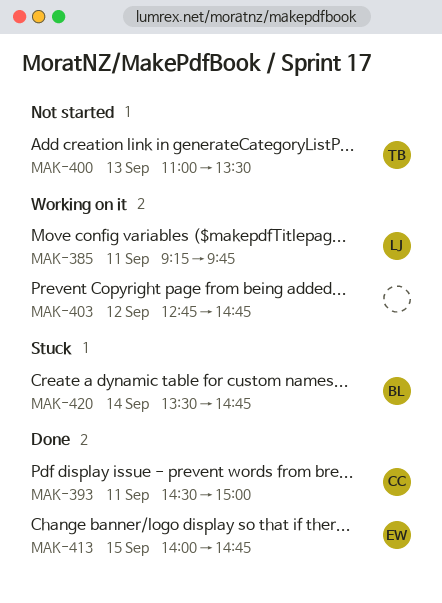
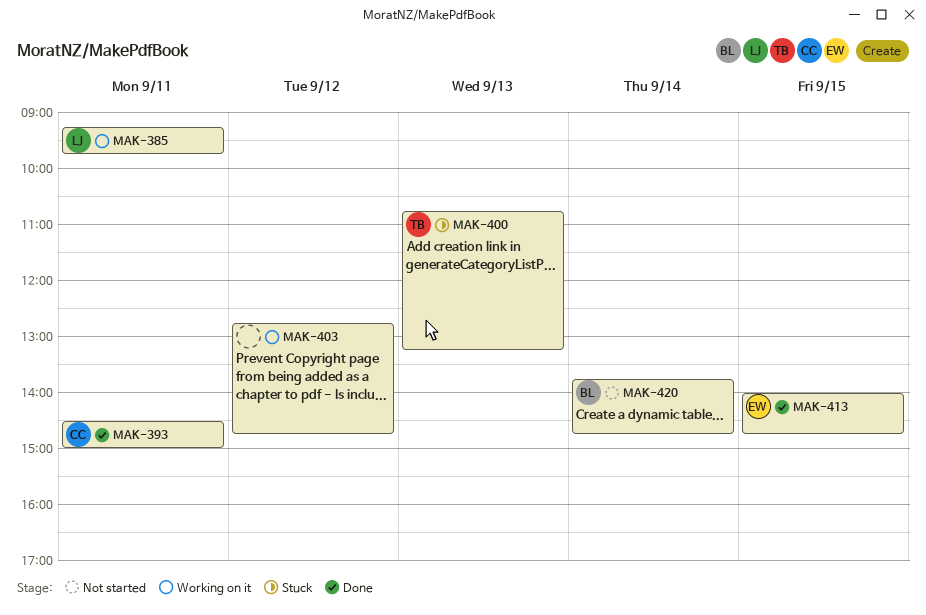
MAK-400, status: Not started -> Stuck
MAK-400, begins: 11:00 -> 10:45
MAK-400, ends: 13:30 -> 13:15
MAK-420, status: Stuck -> Not started
MAK-420, begins: 13:30 -> 13:45

